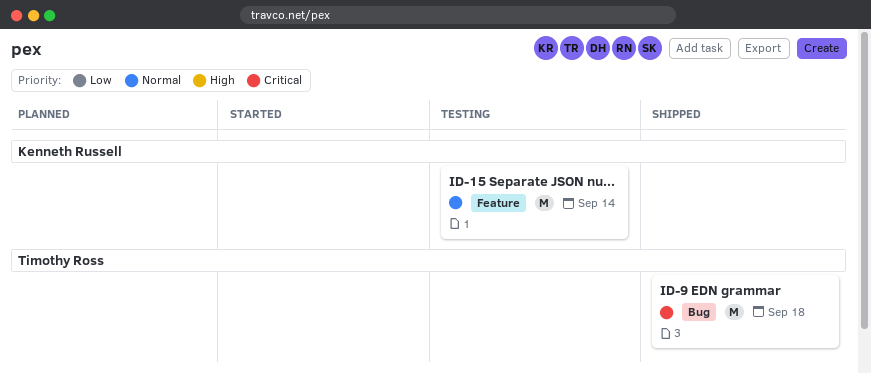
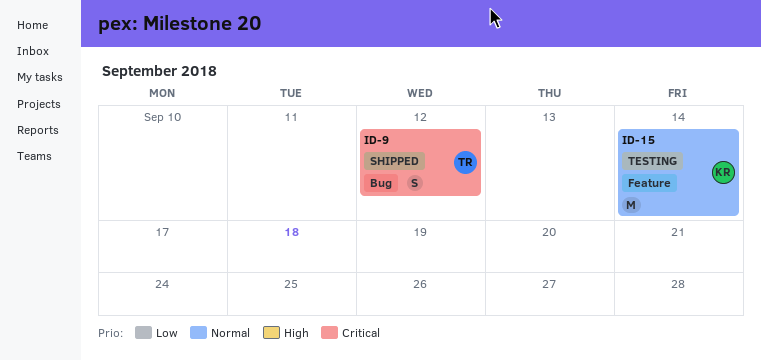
ID-9, estimate: M -> S
ID-9, due: Sep 18 -> Sep 12

